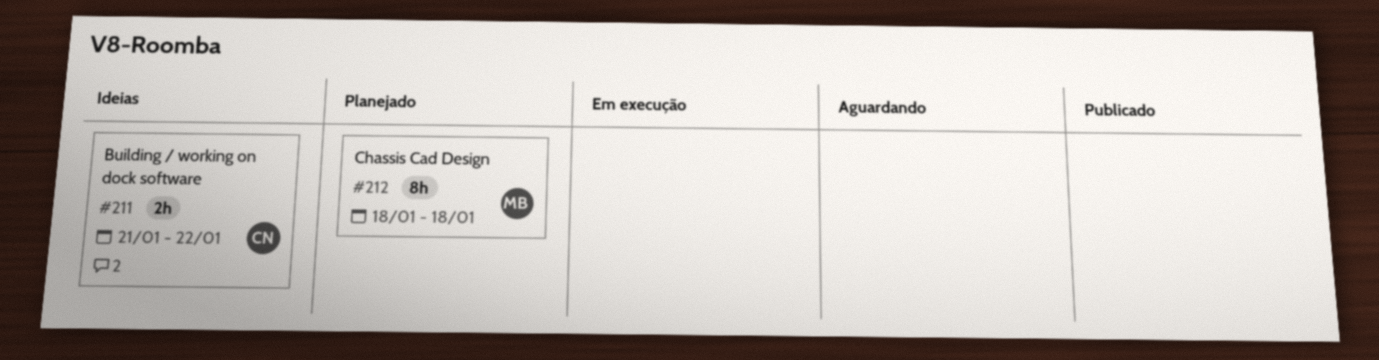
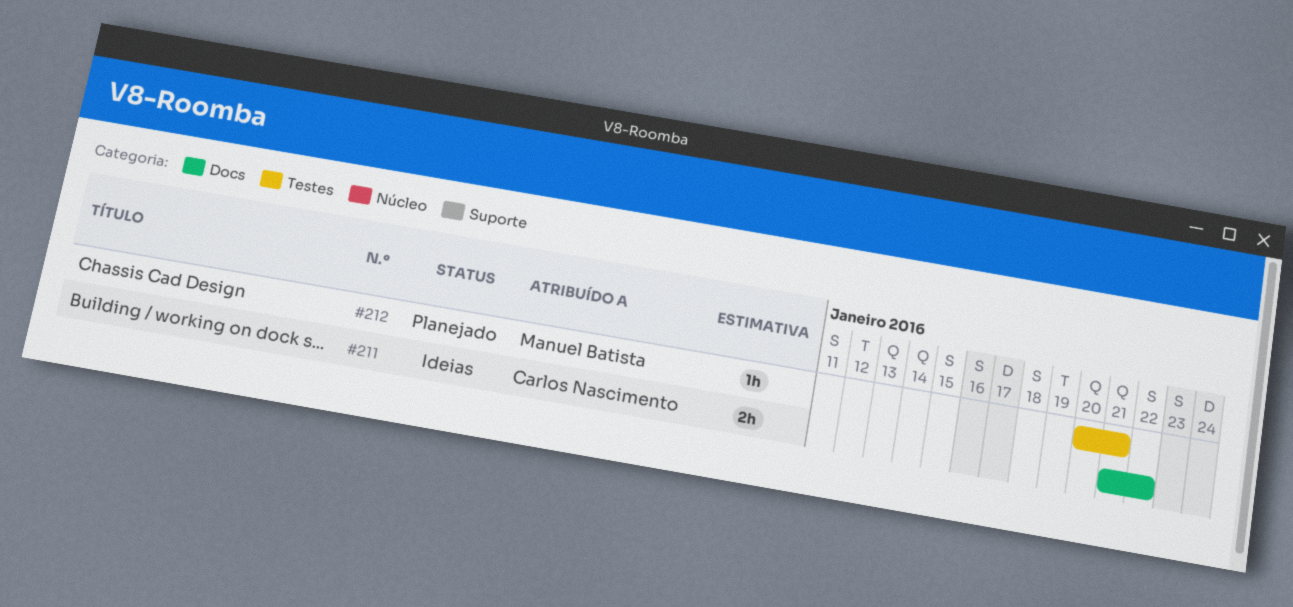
#212, estimate: 8h -> 1h
#212, start: Jan 18 -> Jan 20
#212, due: Jan 18 -> Jan 21

